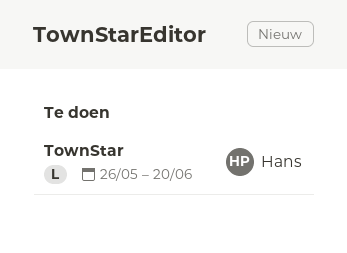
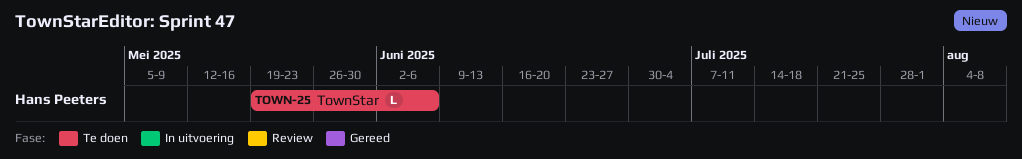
TownStar, start: May 26 -> May 19
TownStar, due: Jun 20 -> Jun 6

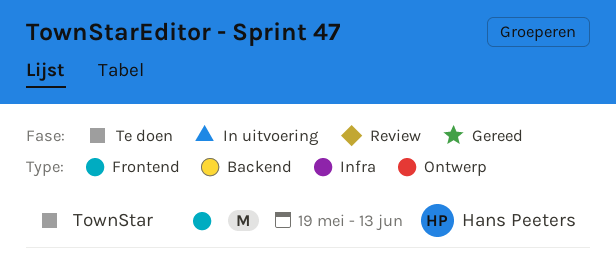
TownStar, estimate: L -> M
TownStar, due: Jun 6 -> Jun 13

